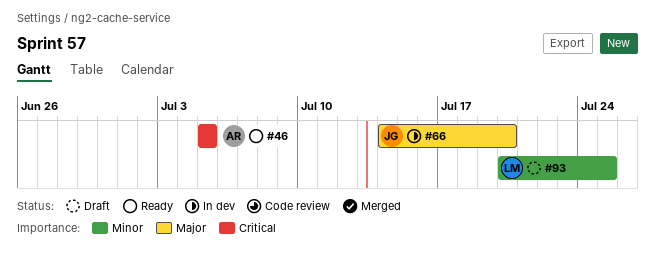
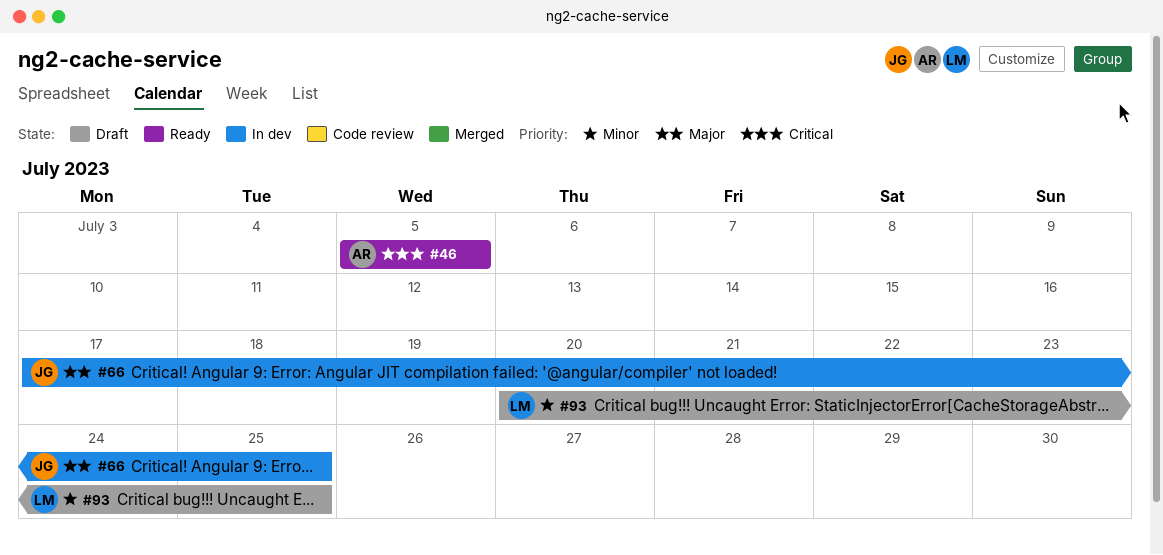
#66, start: Jul 14 -> Jul 17
#66, due: Jul 20 -> Jul 25

